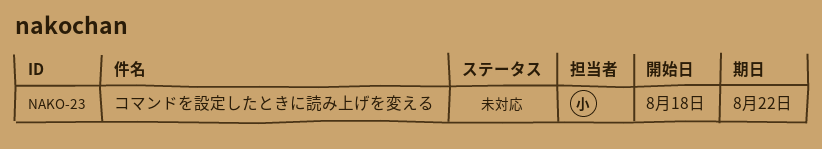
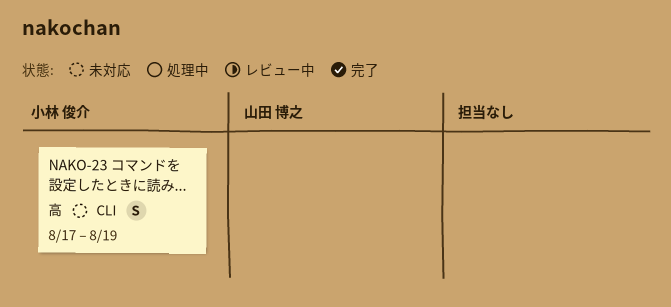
NAKO-23, start: Aug 18 -> Aug 17
NAKO-23, due: Aug 22 -> Aug 19

